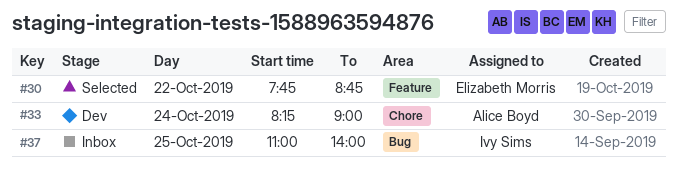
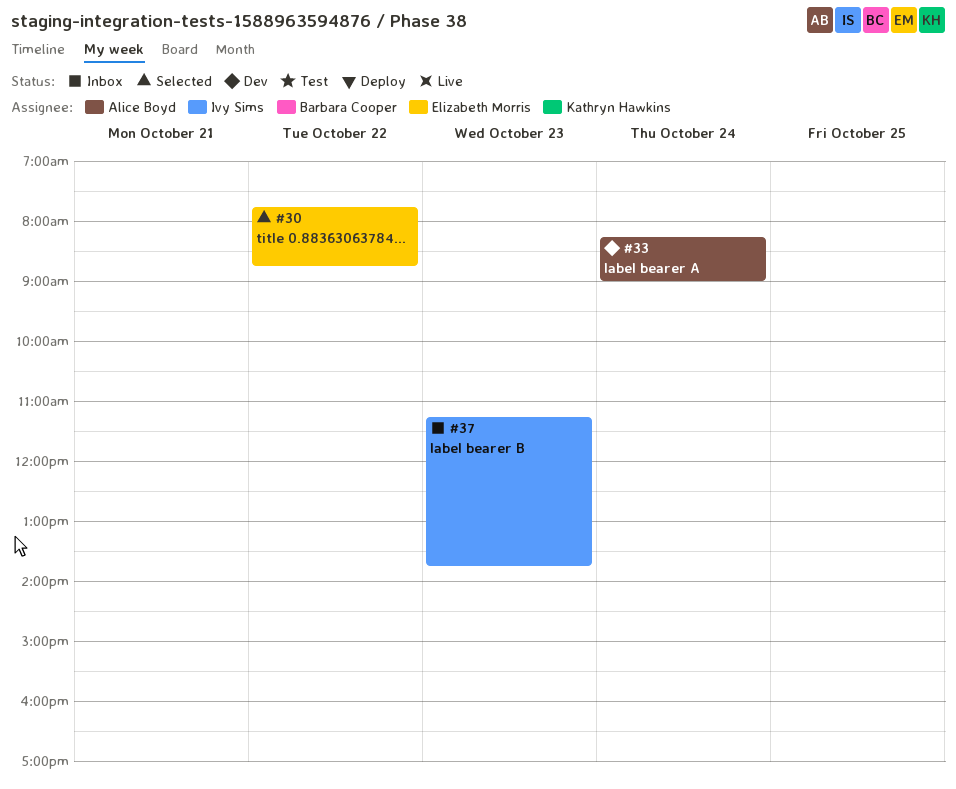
#37, day: Oct 25 -> Oct 23
#37, begins: 11:00 -> 11:15
#37, ends: 14:00 -> 13:45

